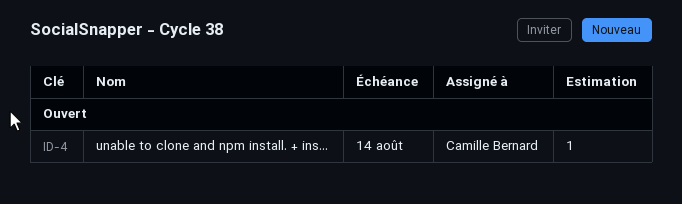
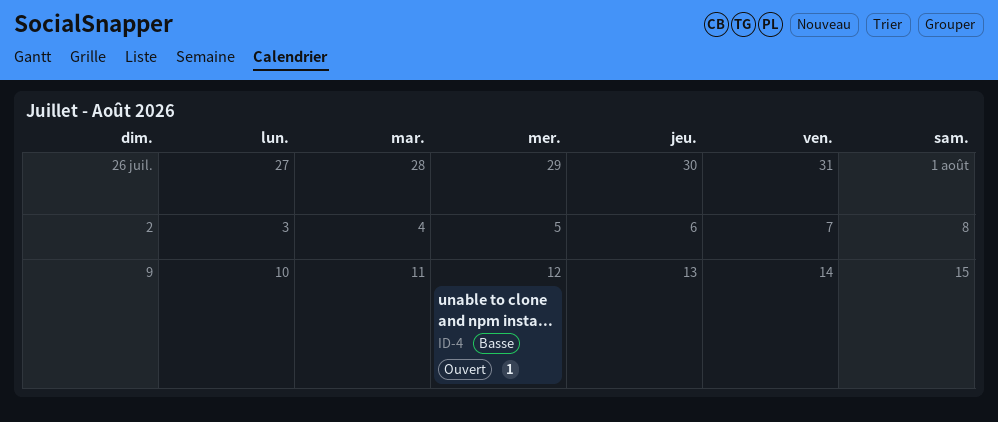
ID-4, due: Aug 14 -> Aug 12

